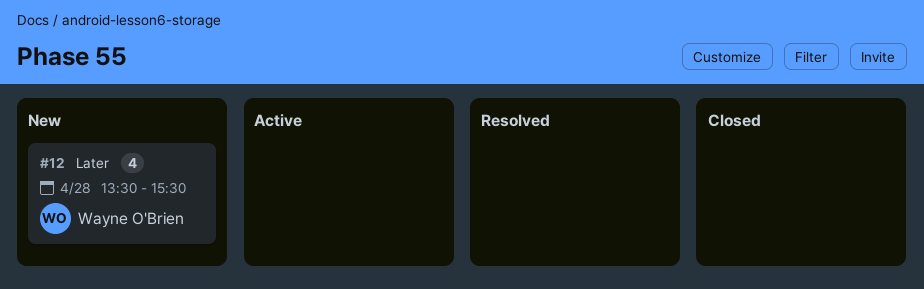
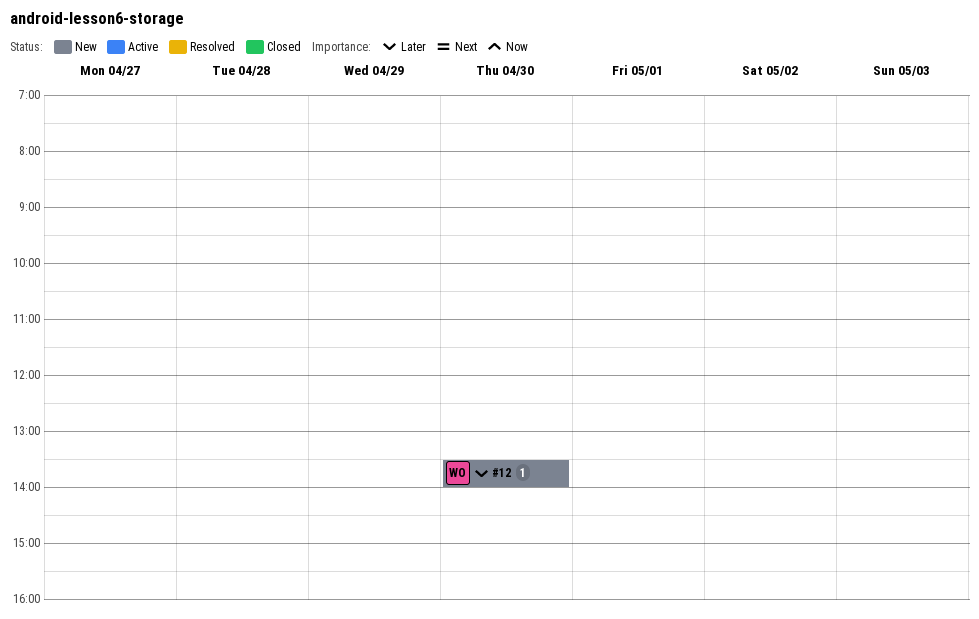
#12, estimate: 4 -> 1
#12, day: Apr 28 -> Apr 30
#12, ends: 15:30 -> 14:00

